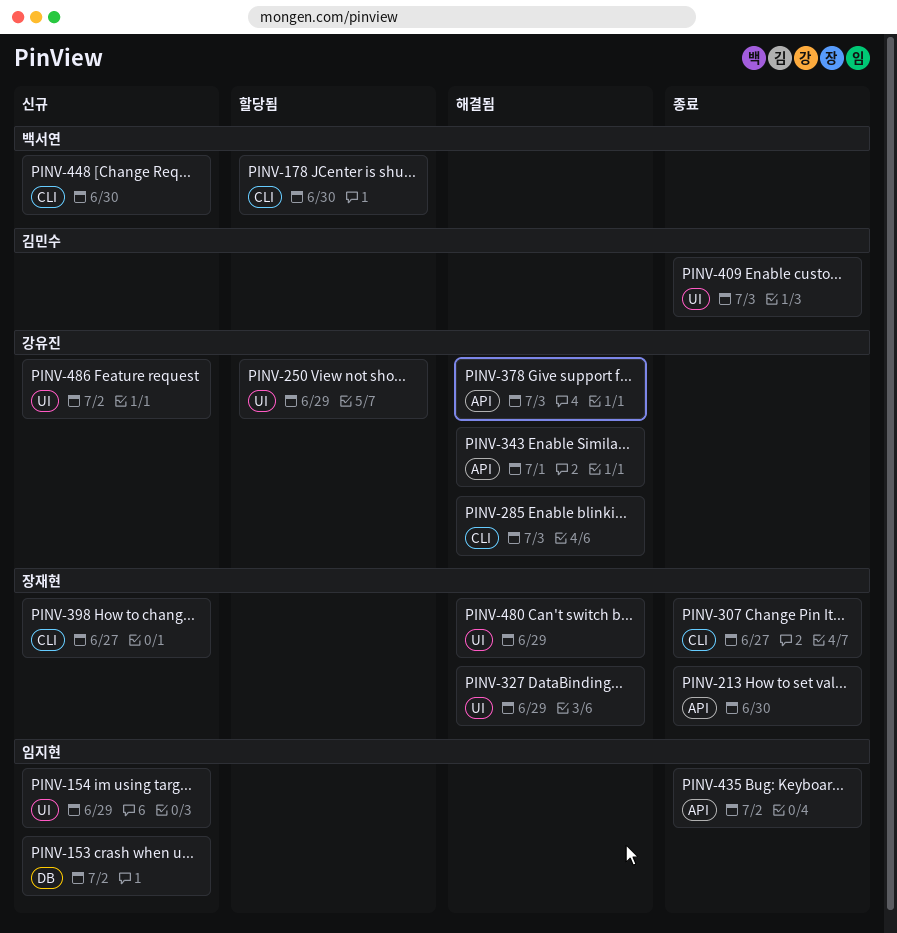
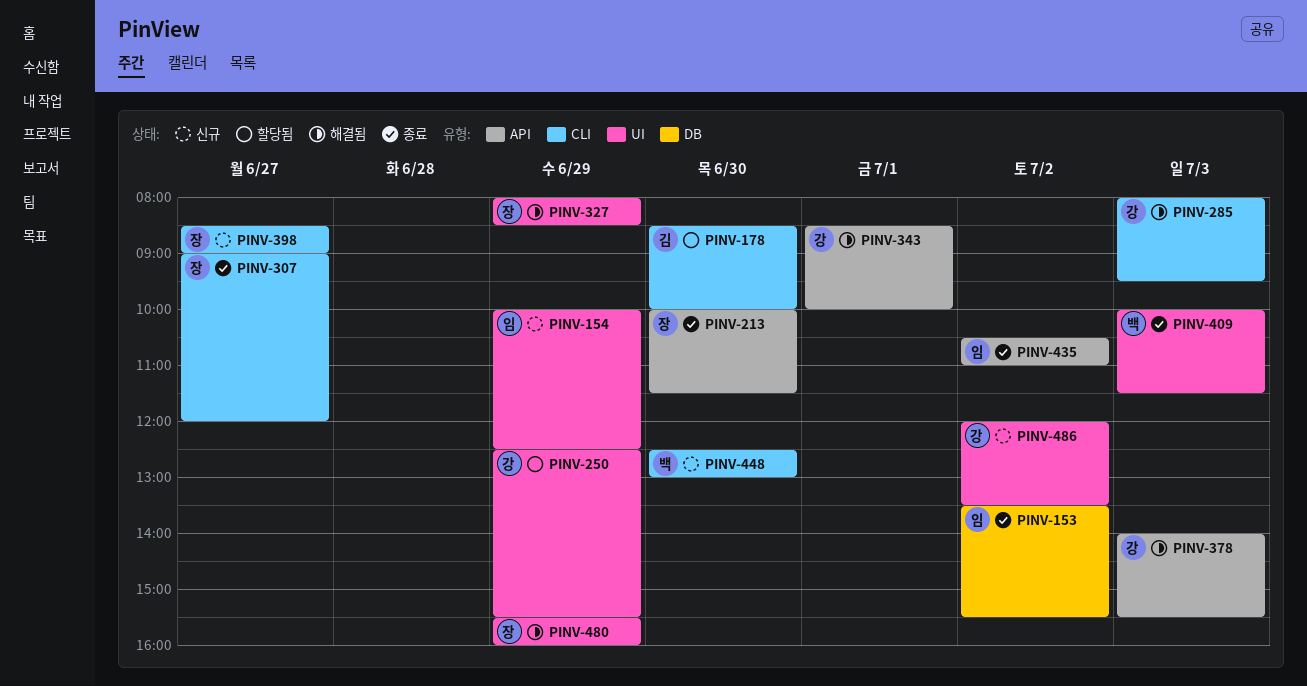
PINV-153, status: 신규 -> 종료
PINV-178, owner: 백서연 -> 김민수
PINV-409, owner: 김민수 -> 백서연

